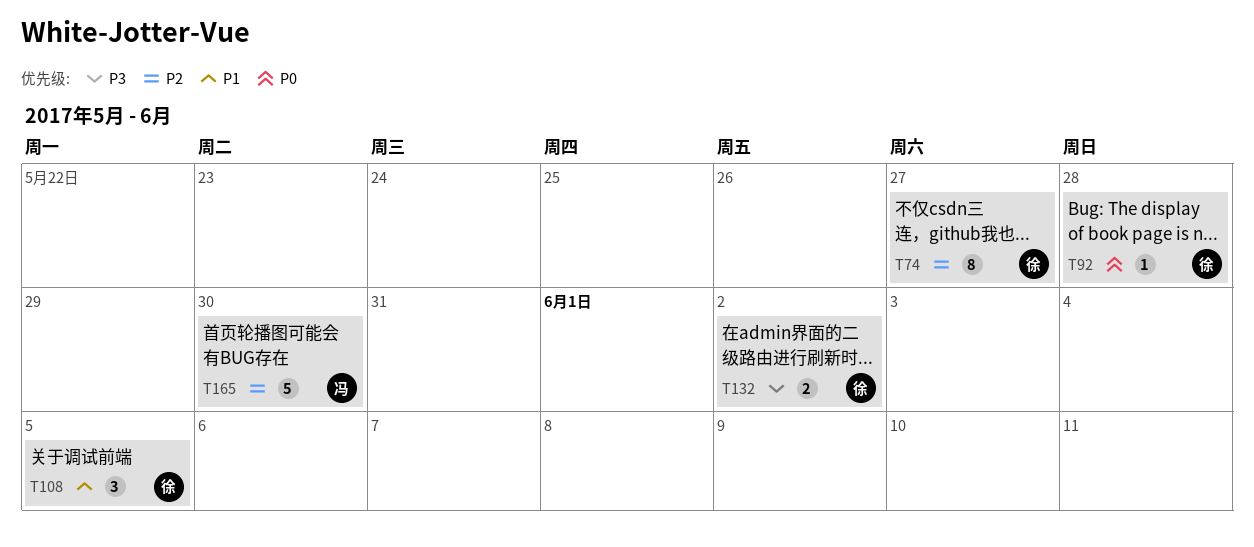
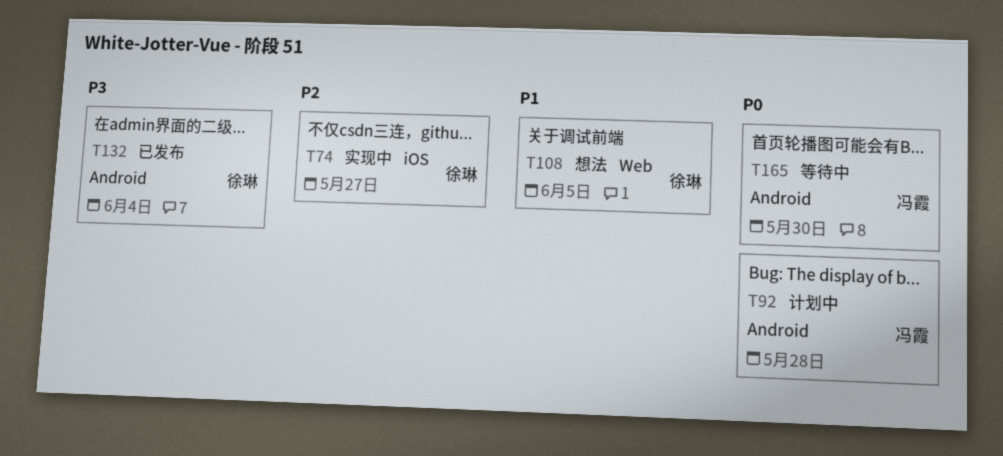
T92, owner: 徐琳 -> 冯霞
T132, due: Jun 2 -> Jun 4
T165, priority: P2 -> P0

